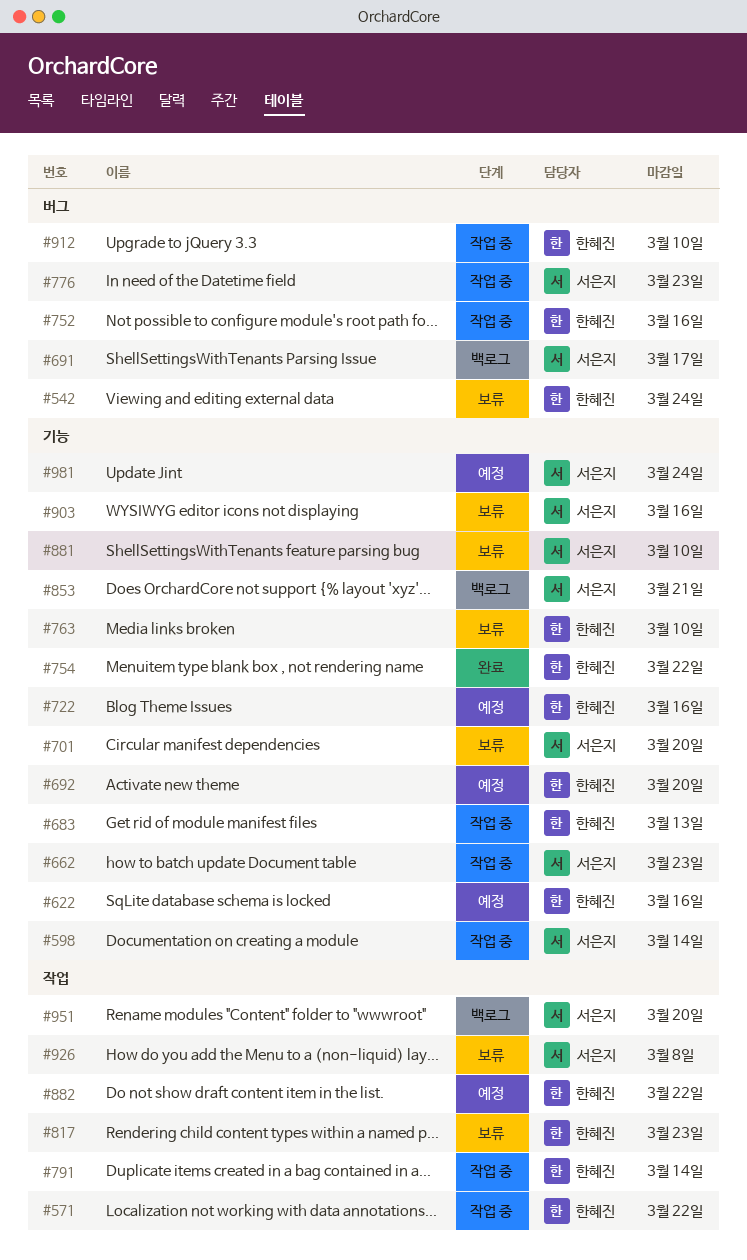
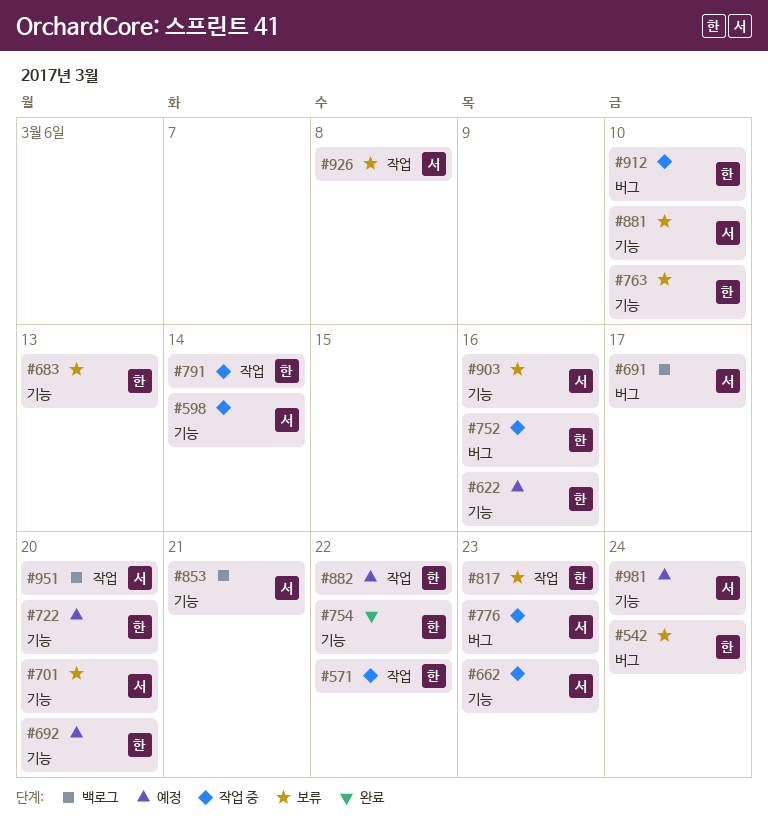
#683, status: 작업 중 -> 보류
#722, due: Mar 16 -> Mar 20

